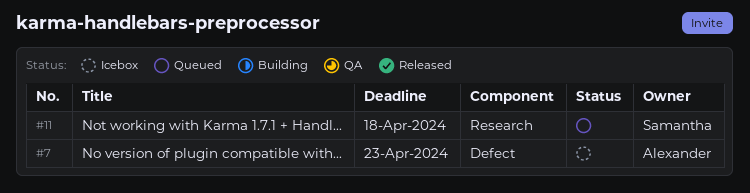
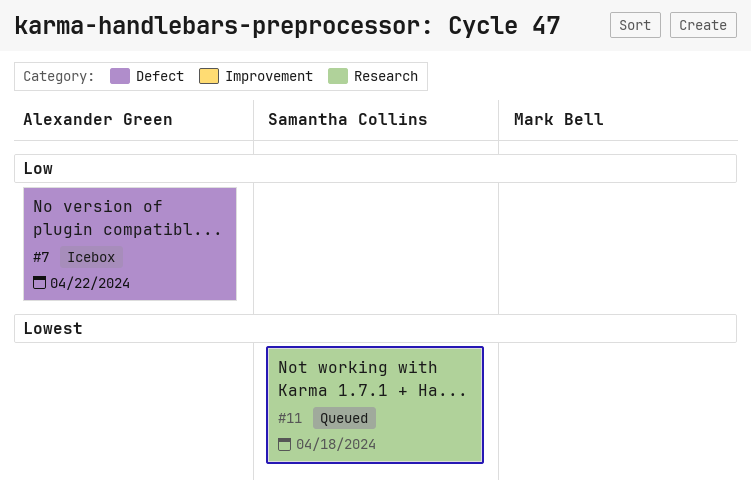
#7, due: Apr 23 -> Apr 22

